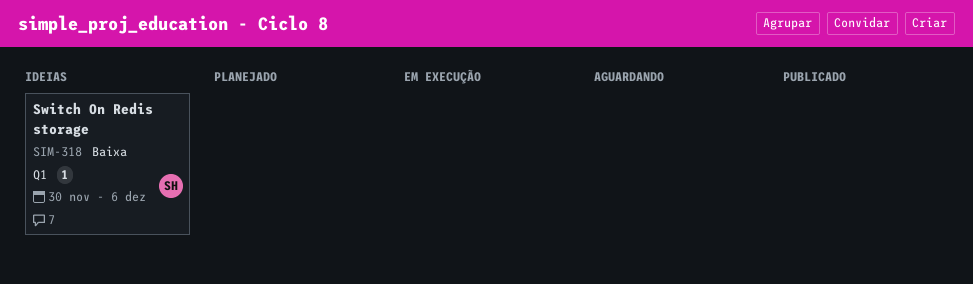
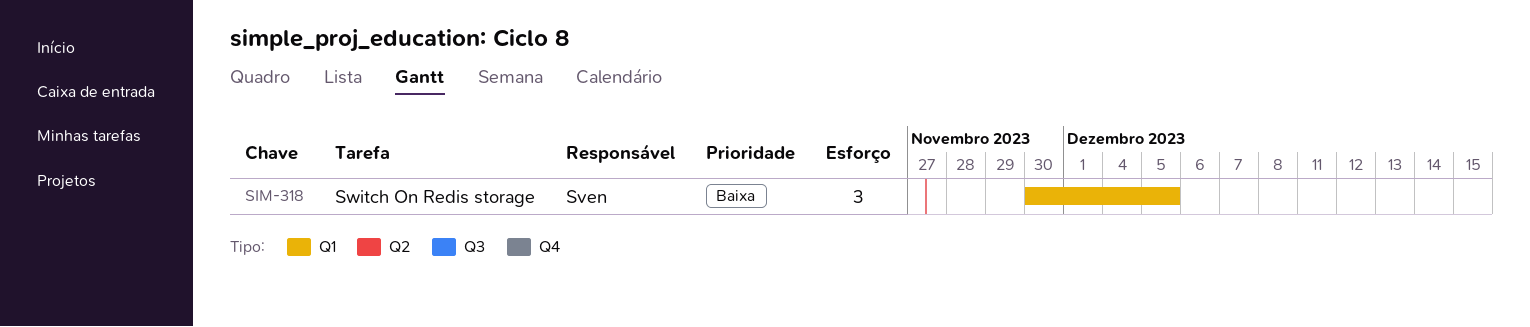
SIM-318, estimate: 1 -> 3
SIM-318, due: Dec 6 -> Dec 5

